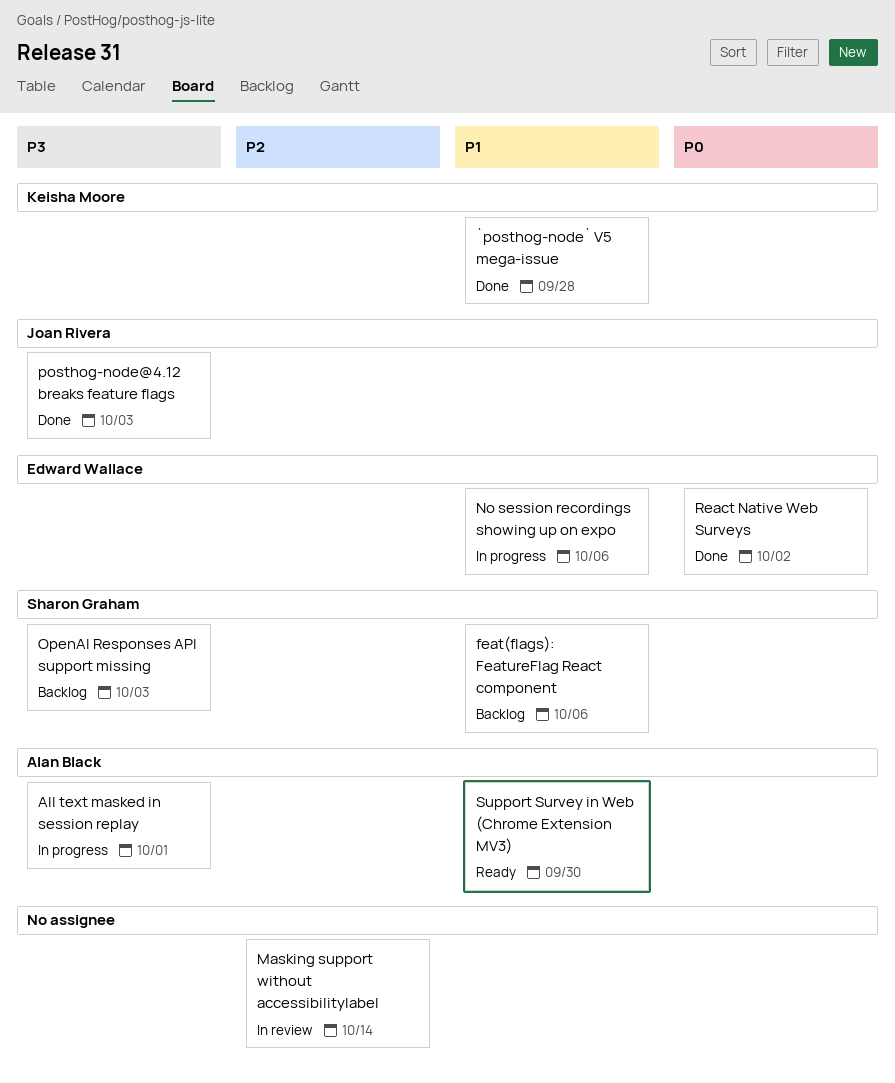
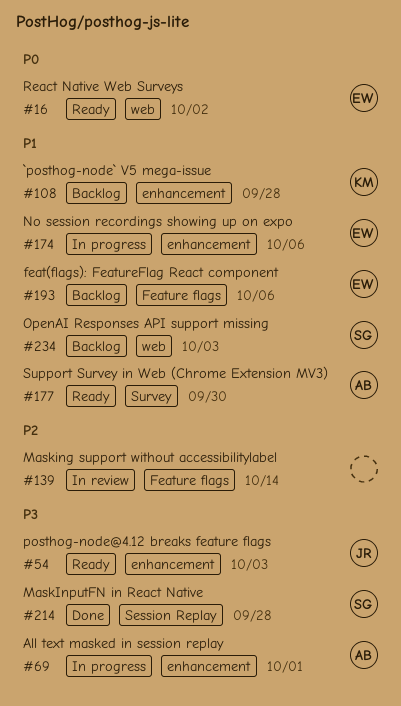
`posthog-node` V5 mega-issue, status: Done -> Backlog
feat(flags): FeatureFlag React component, owner: Sharon Graham -> Edward Wallace
MaskInputFN in React Native: none -> present
OpenAI Responses API support missing, priority: P3 -> P1
posthog-node@4.12 breaks feature flags, status: Done -> Ready
React Native Web Surveys, status: Done -> Ready

